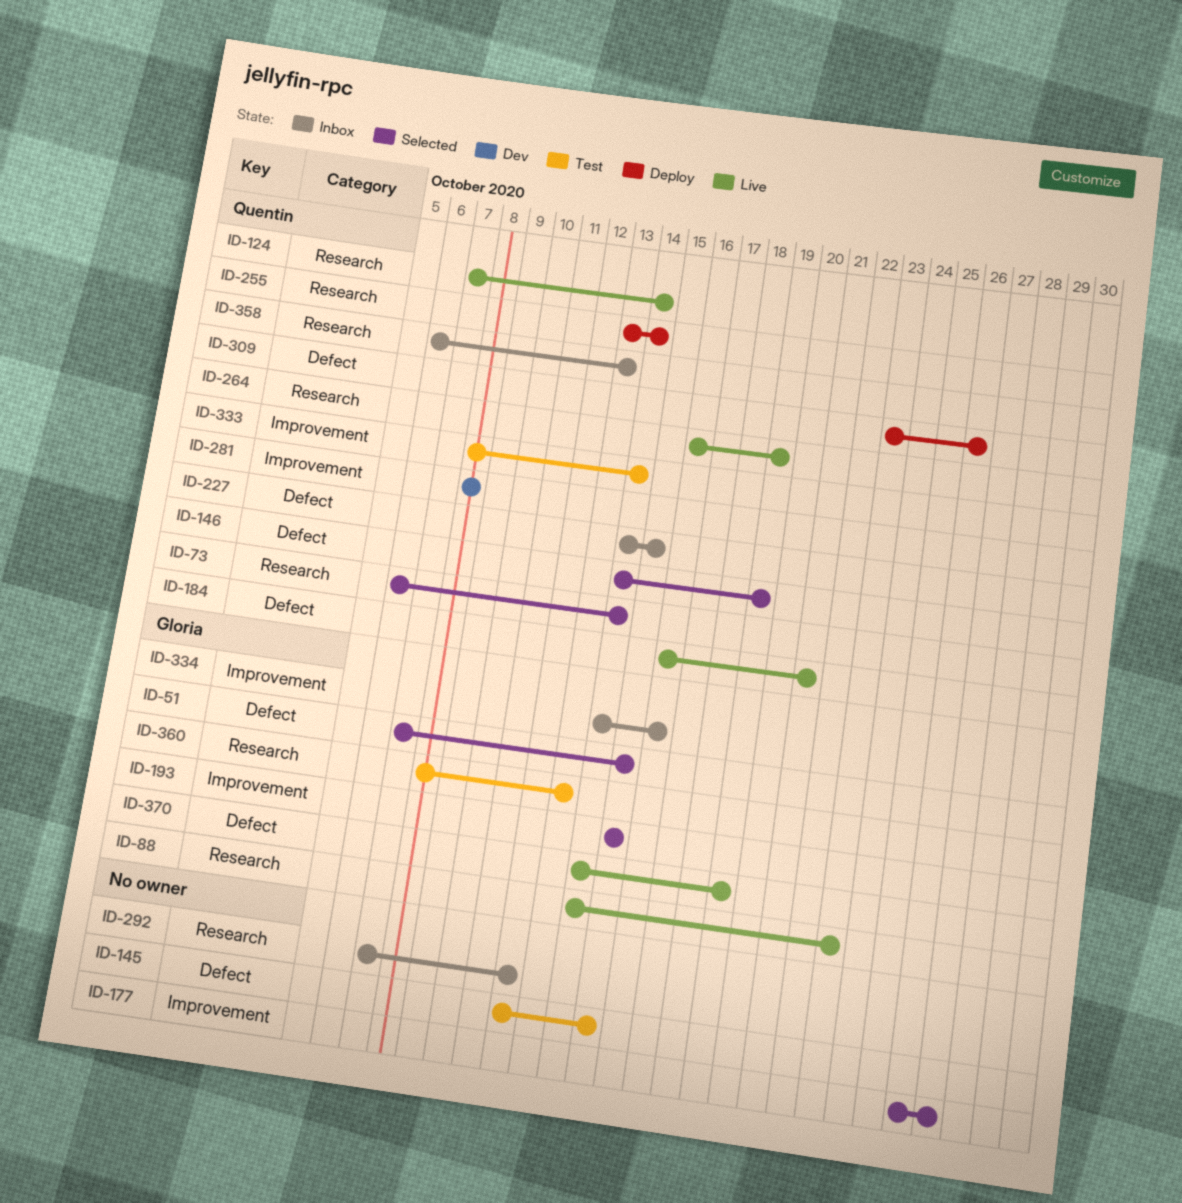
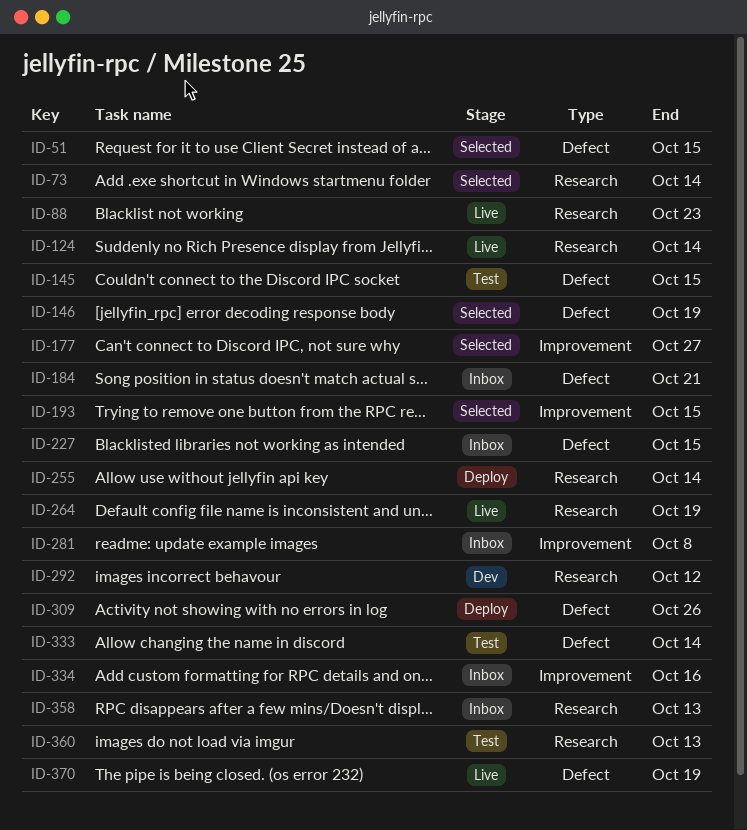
ID-184, status: Live -> Inbox
ID-281, status: Dev -> Inbox
ID-292, status: Inbox -> Dev
ID-333, label: Improvement -> Defect

